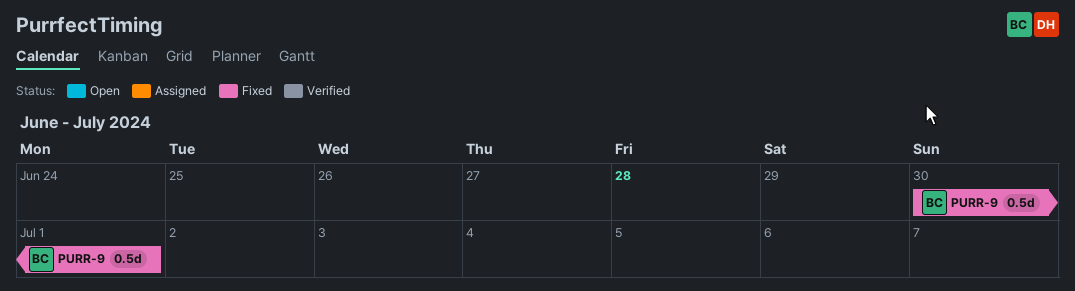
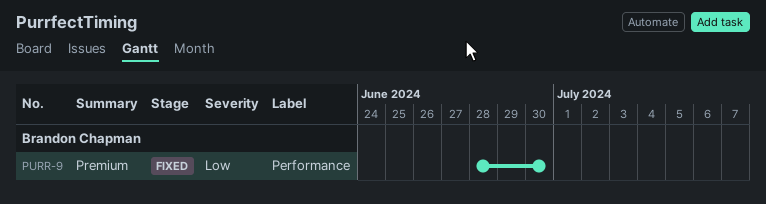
PURR-9, start: Jun 30 -> Jun 28
PURR-9, due: Jul 1 -> Jun 30

